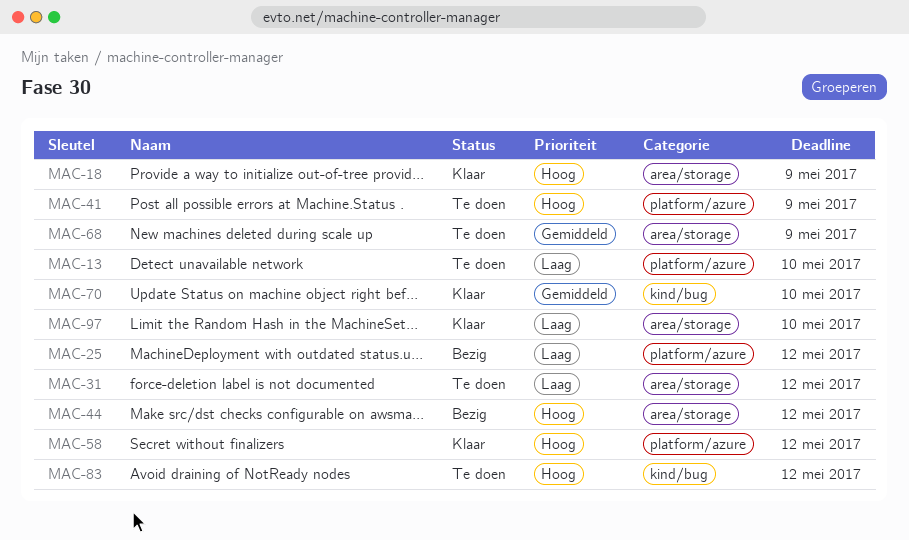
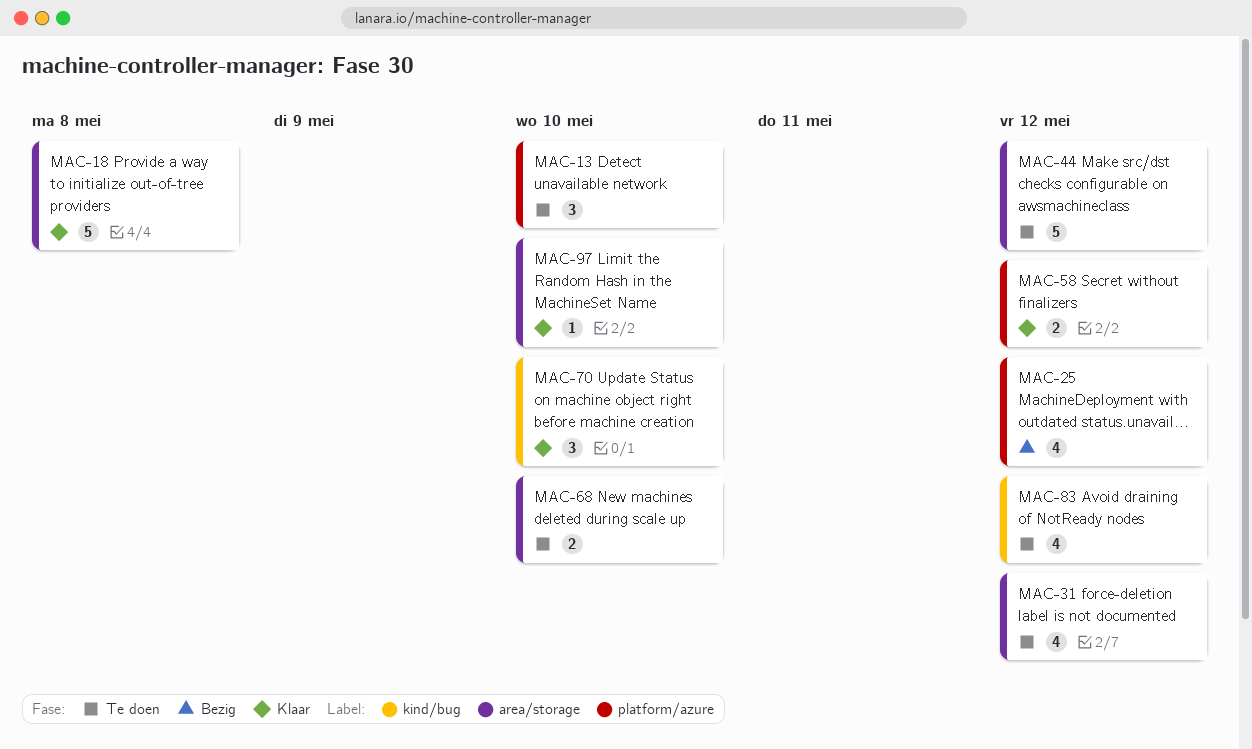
MAC-18, due: May 9 -> May 8
MAC-41: present -> none
MAC-44, status: Bezig -> Te doen
MAC-68, due: May 9 -> May 10

